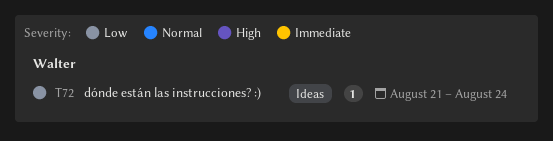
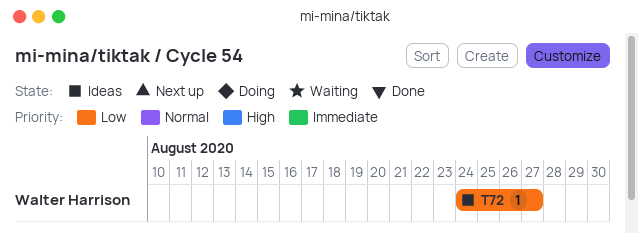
T72, start: Aug 21 -> Aug 24
T72, due: Aug 24 -> Aug 27

